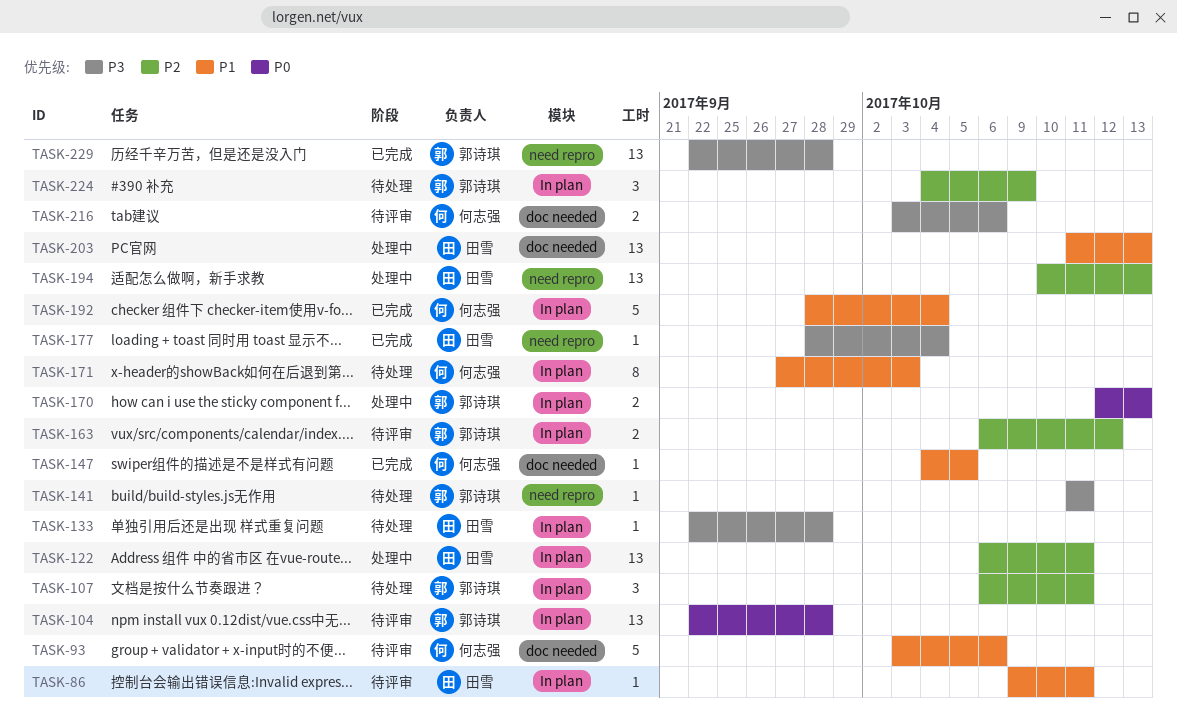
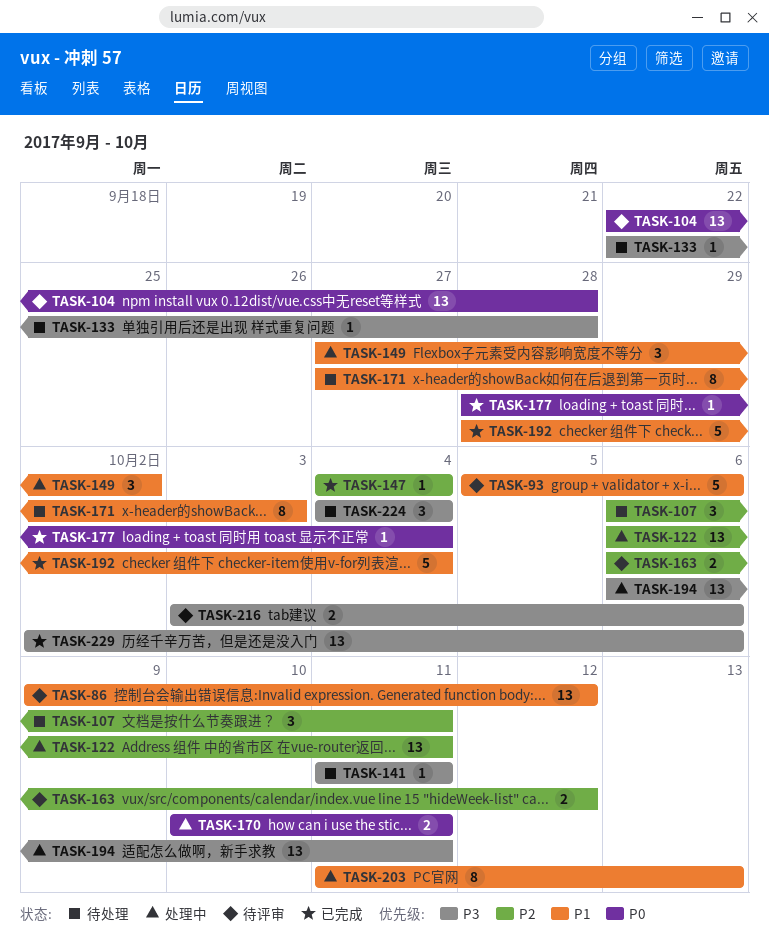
TASK-86, estimate: 1 -> 13
TASK-86, due: Oct 11 -> Oct 12
TASK-93, start: Oct 3 -> Oct 5
TASK-147, priority: P1 -> P2
TASK-147, due: Oct 5 -> Oct 4
TASK-149: none -> present
TASK-170, start: Oct 12 -> Oct 10
TASK-170, due: Oct 13 -> Oct 11
TASK-177, priority: P3 -> P0
TASK-194, priority: P2 -> P3
TASK-194, start: Oct 10 -> Oct 6
TASK-194, due: Oct 13 -> Oct 11
TASK-203, estimate: 13 -> 8
TASK-224, priority: P2 -> P3
TASK-224, due: Oct 9 -> Oct 4
TASK-229, start: Sep 22 -> Oct 2
TASK-229, due: Sep 28 -> Oct 6

